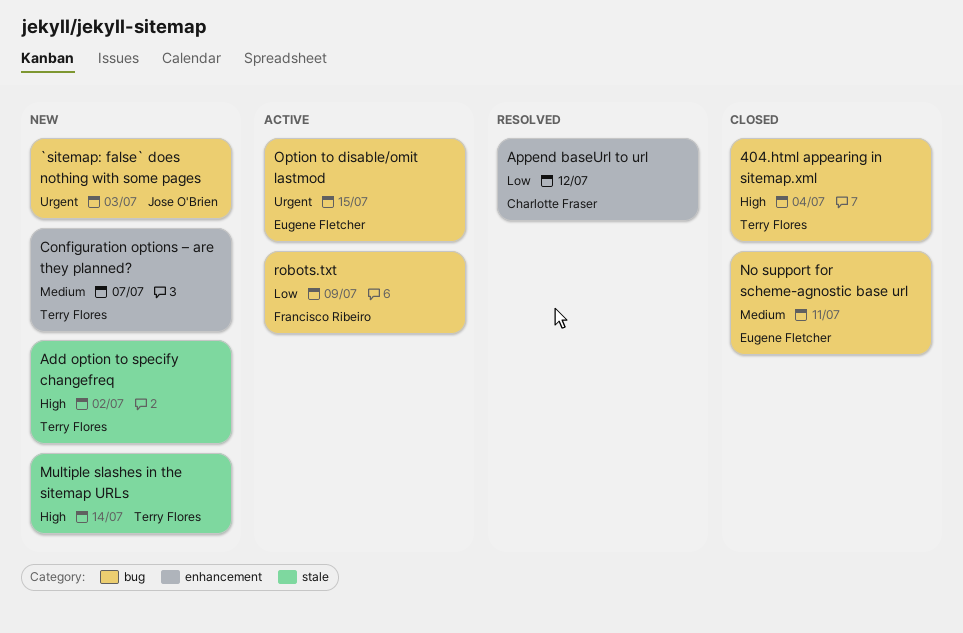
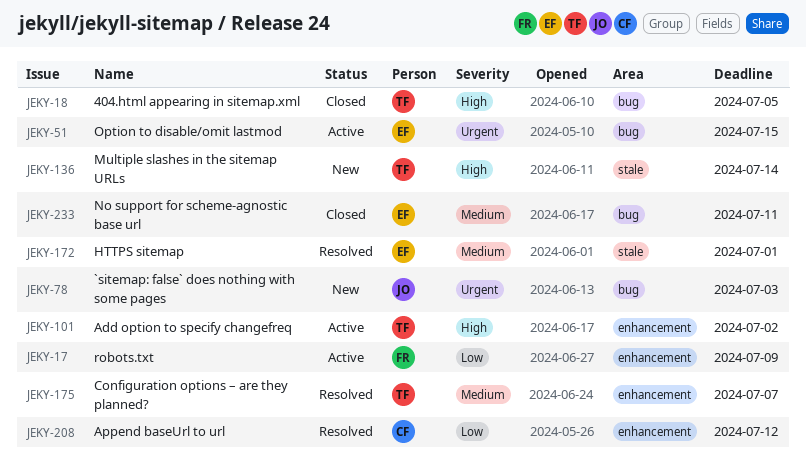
404.html appearing in sitemap.xml, due: Jul 4 -> Jul 5
Add option to specify changefreq, status: New -> Active
Add option to specify changefreq, label: stale -> enhancement
Configuration options – are they planned?, status: New -> Resolved
HTTPS sitemap: none -> present
robots.txt, label: bug -> enhancement

